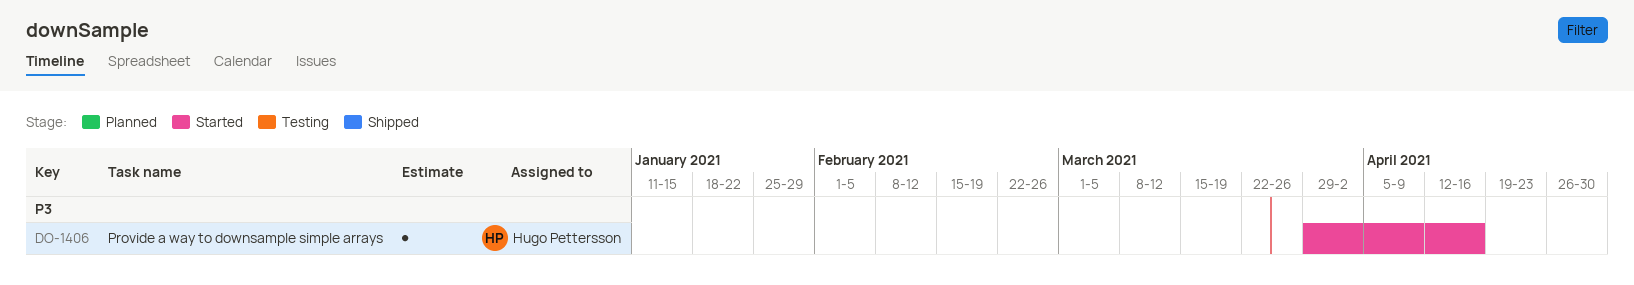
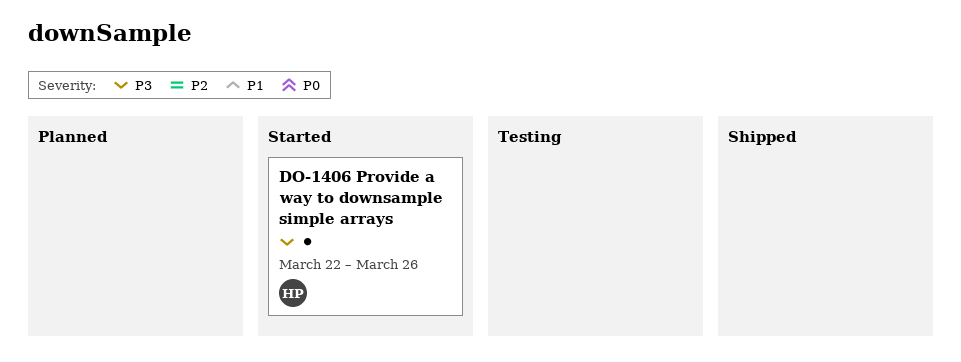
DO-1406, start: Mar 29 -> Mar 22
DO-1406, due: Apr 16 -> Mar 26

